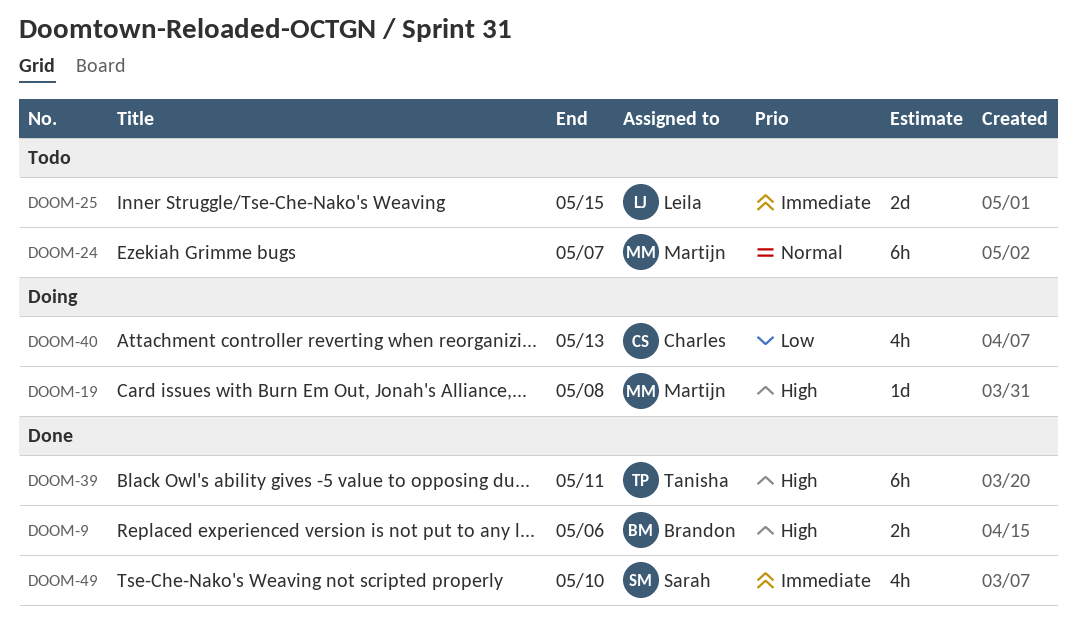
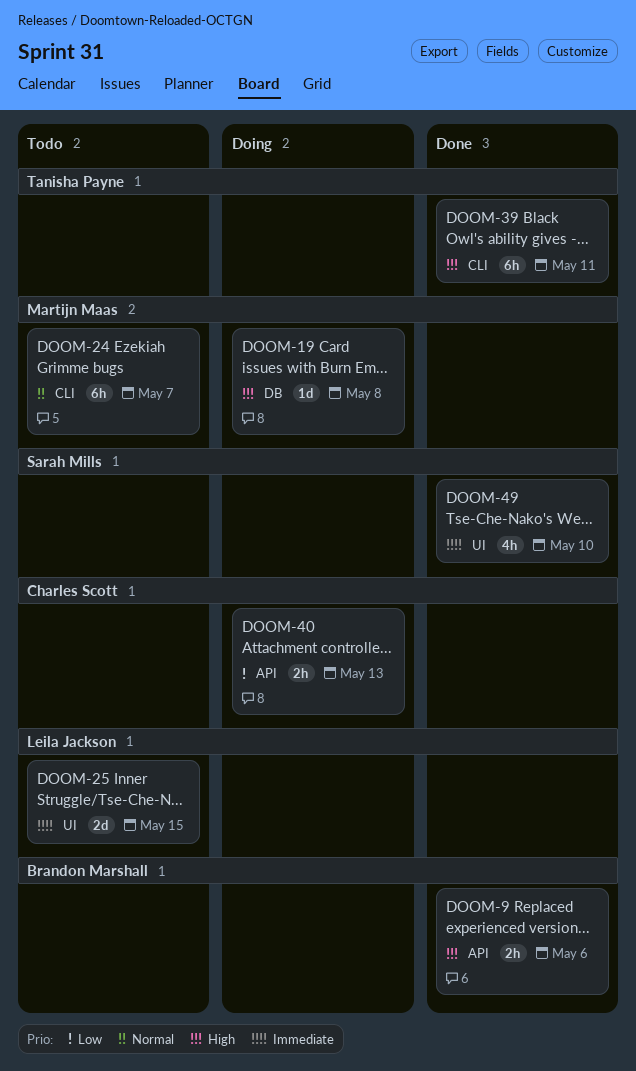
DOOM-40, estimate: 4h -> 2h

